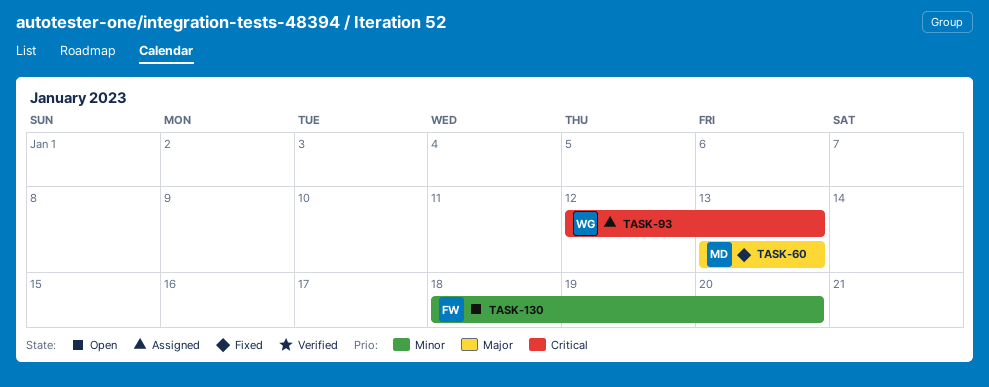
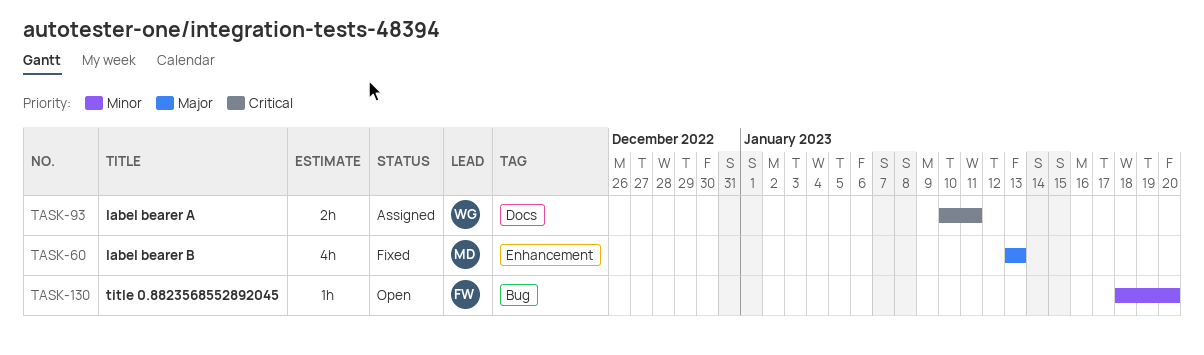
TASK-93, start: Jan 12 -> Jan 10
TASK-93, due: Jan 13 -> Jan 11

